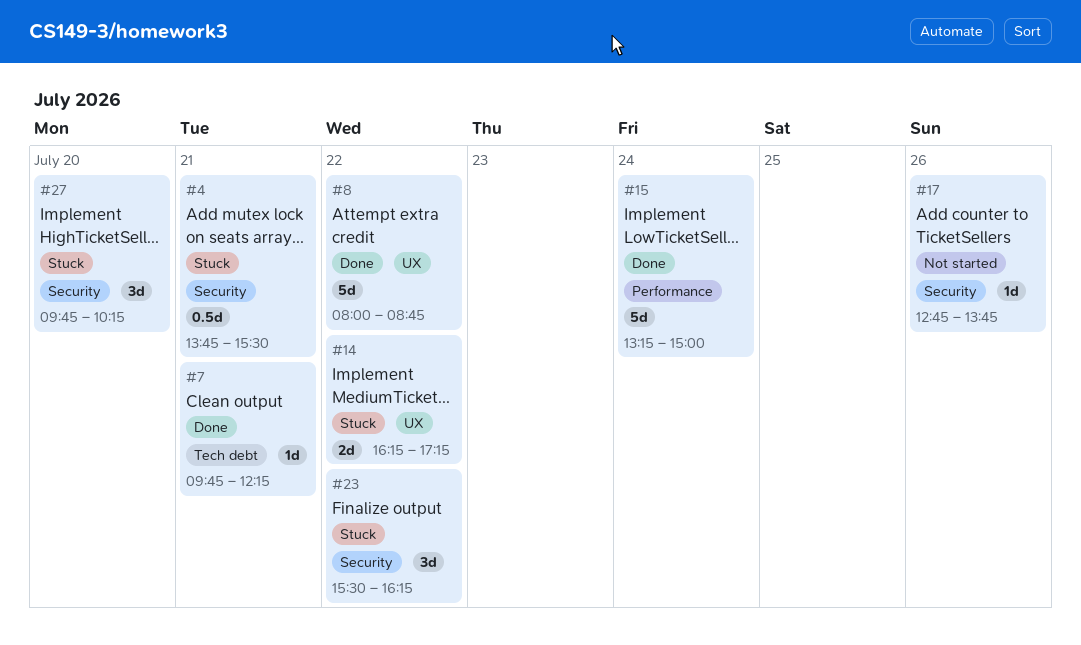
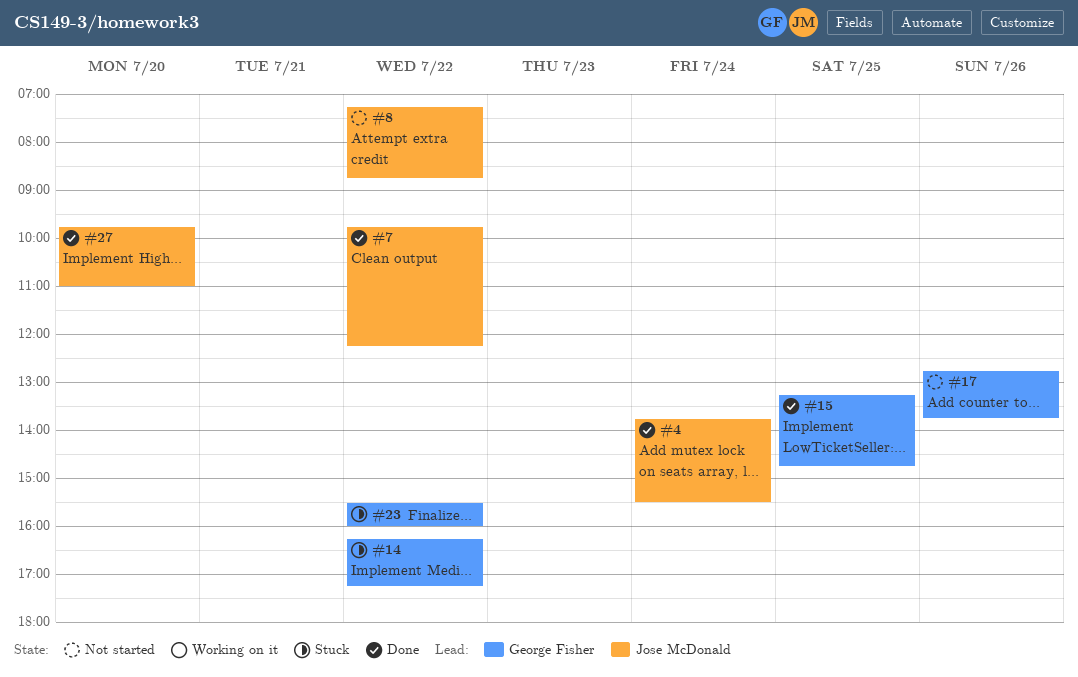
#4, status: Stuck -> Done
#4, day: Jul 21 -> Jul 24
#7, day: Jul 21 -> Jul 22
#8, status: Done -> Not started
#8, begins: 08:00 -> 07:15
#15, day: Jul 24 -> Jul 25
#15, ends: 15:00 -> 14:45
#23, ends: 16:15 -> 16:00
#27, status: Stuck -> Done
#27, ends: 10:15 -> 11:00

